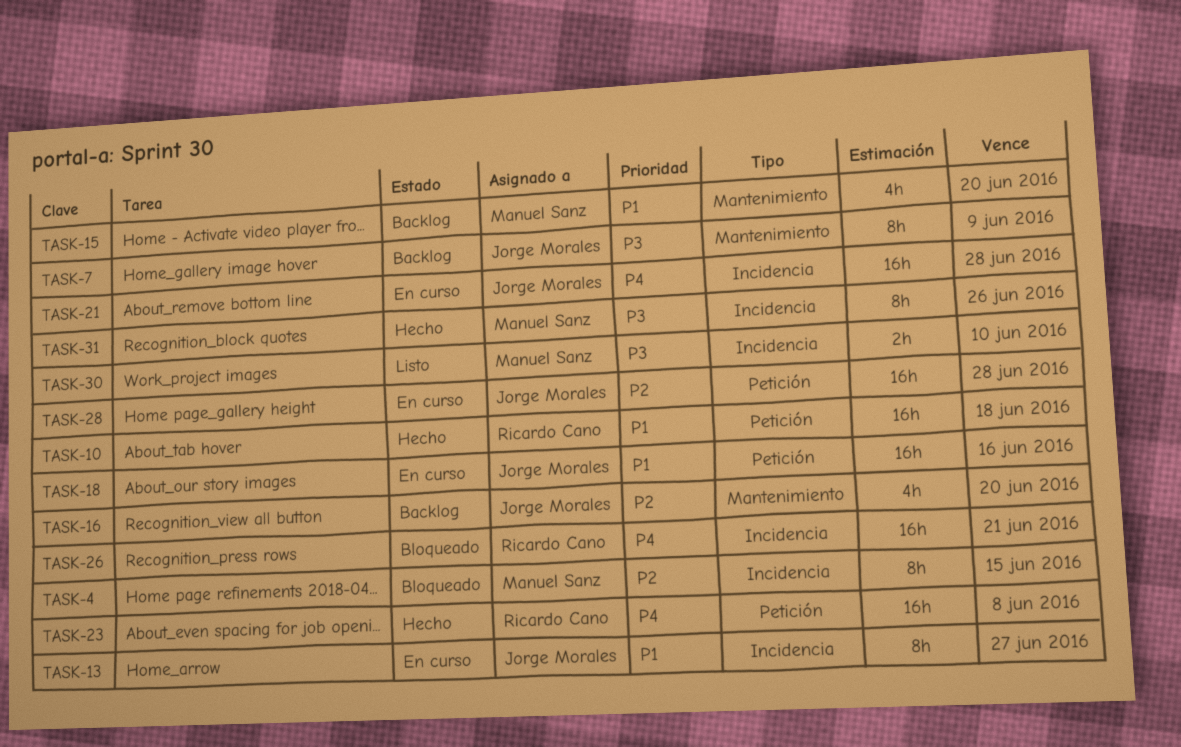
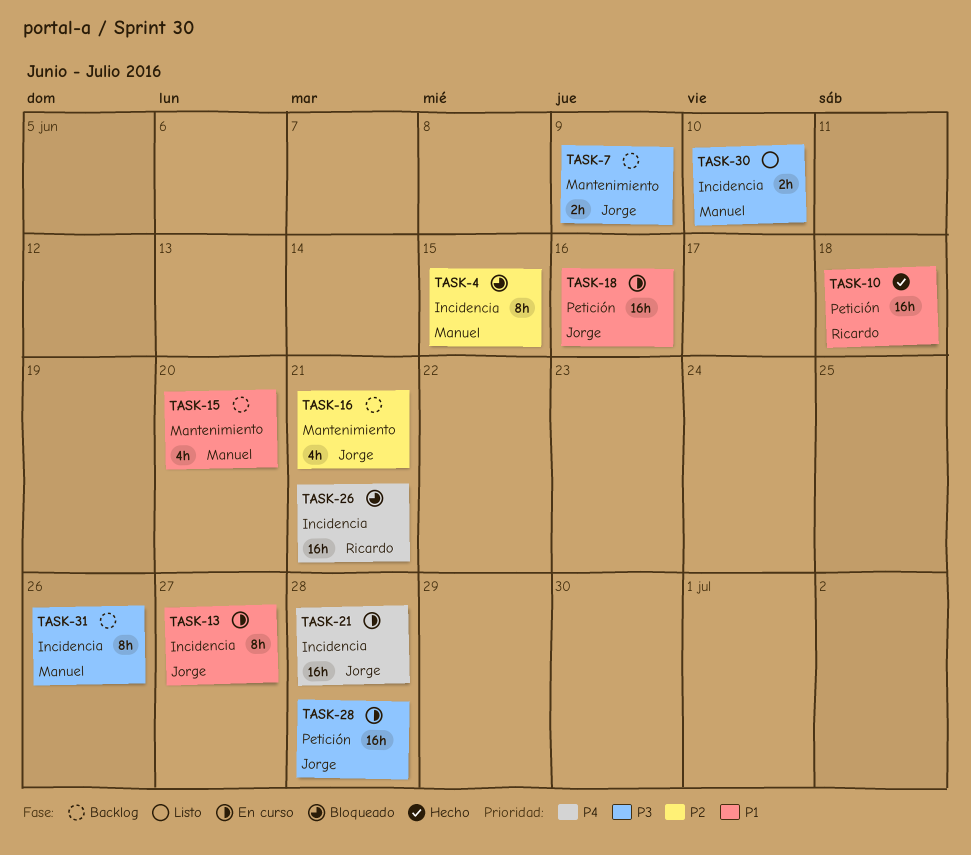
TASK-7, estimate: 8h -> 2h
TASK-16, due: Jun 20 -> Jun 21
TASK-23: present -> none
TASK-28, priority: P2 -> P3
TASK-31, status: Hecho -> Backlog

